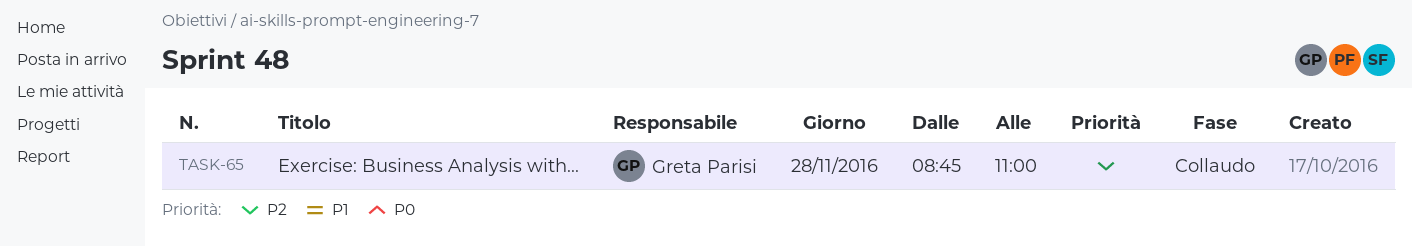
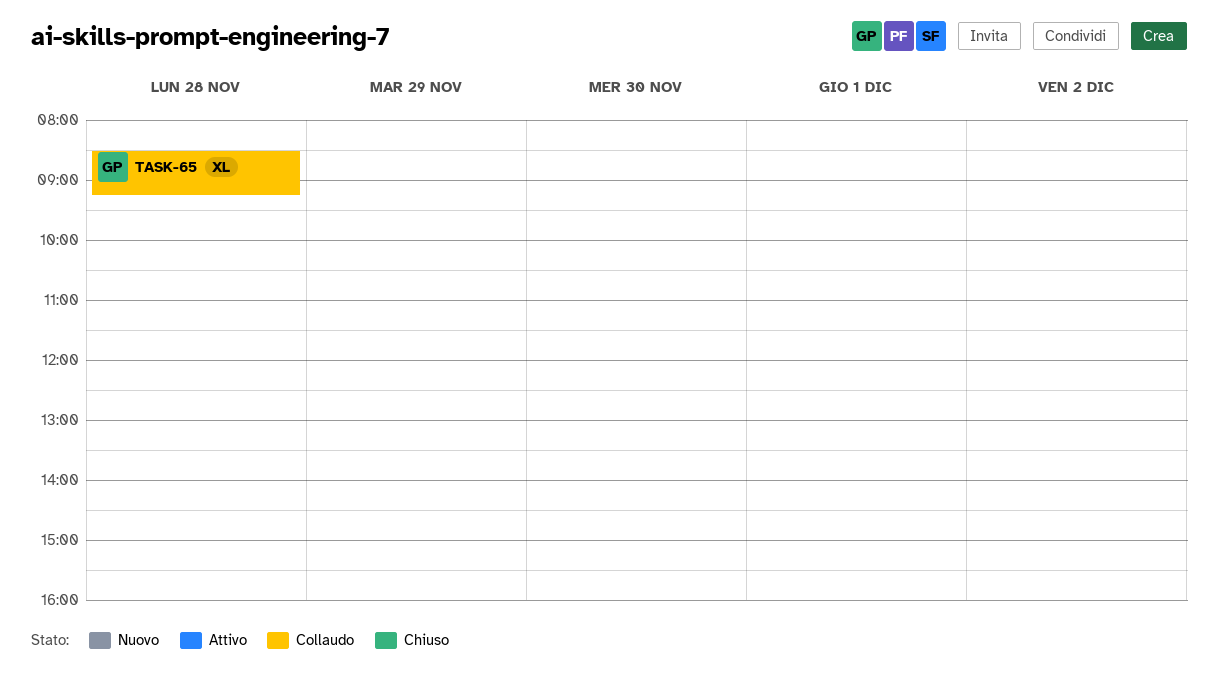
TASK-65, begins: 08:45 -> 08:30
TASK-65, ends: 11:00 -> 09:15

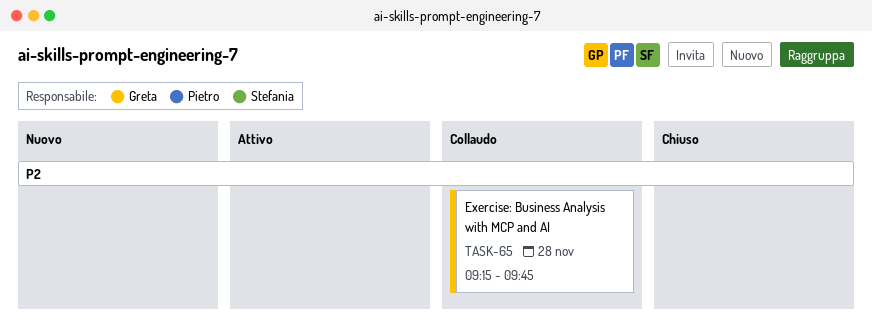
TASK-65, begins: 08:30 -> 09:15
TASK-65, ends: 09:15 -> 09:45

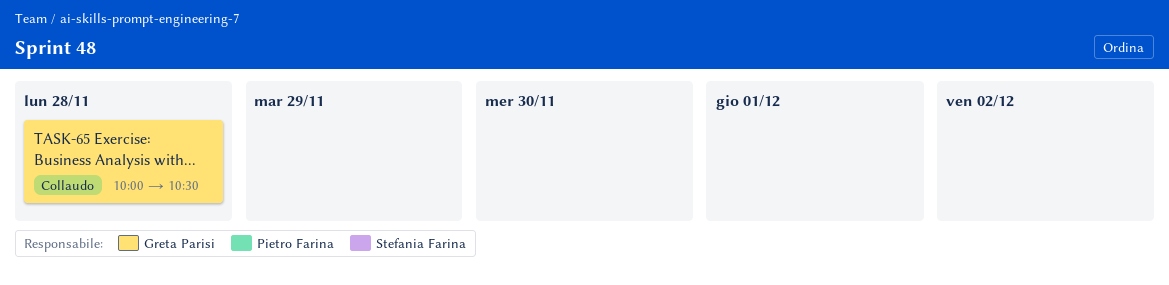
TASK-65, begins: 09:15 -> 10:00
TASK-65, ends: 09:45 -> 10:30

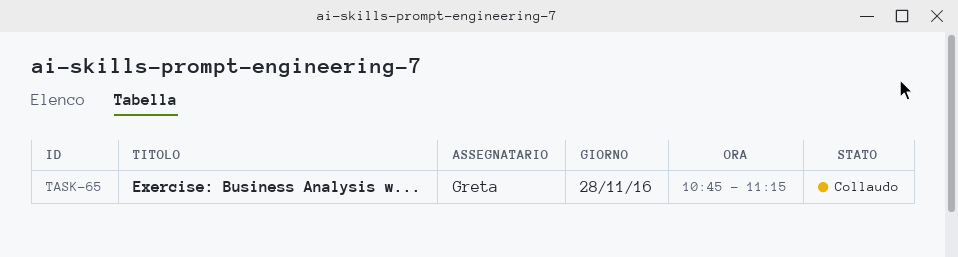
TASK-65, begins: 10:00 -> 10:45
TASK-65, ends: 10:30 -> 11:15

